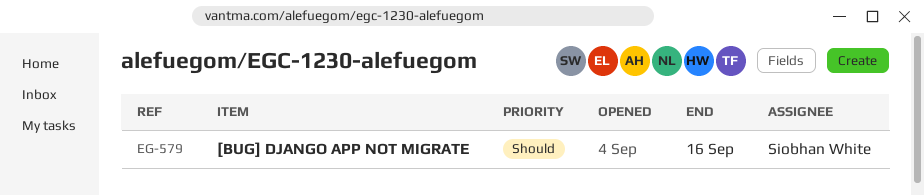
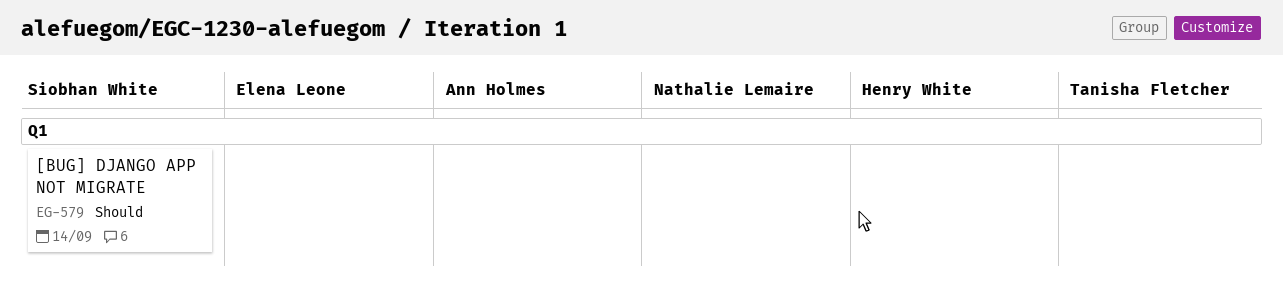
EG-579, due: Sep 16 -> Sep 14

